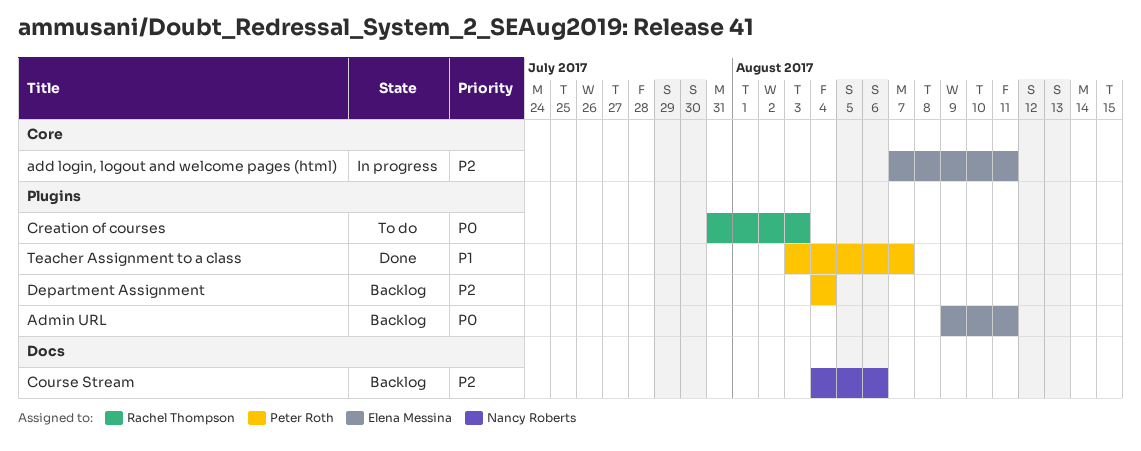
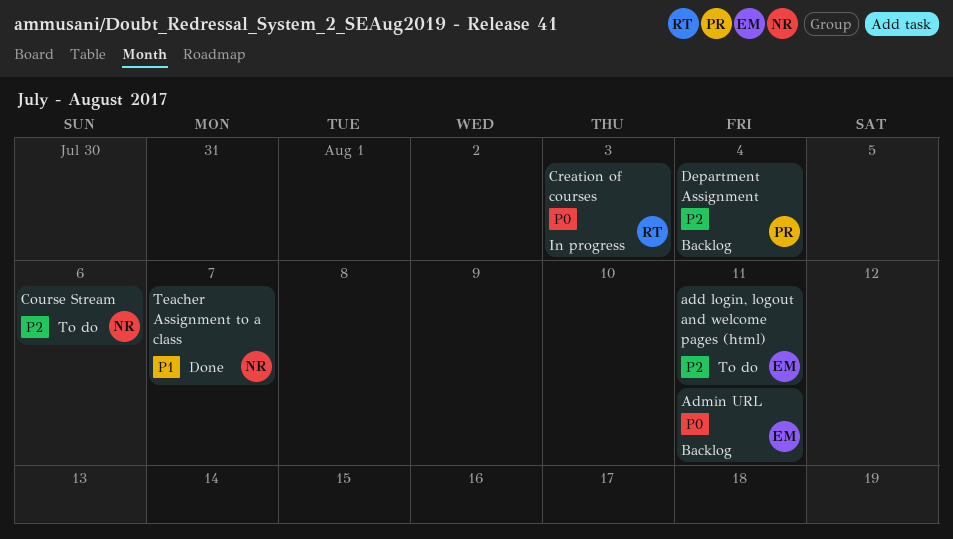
add login, logout and welcome pages (html), status: In progress -> To do
Course Stream, status: Backlog -> To do
Creation of courses, status: To do -> In progress
Teacher Assignment to a class, owner: Peter Roth -> Nancy Roberts

